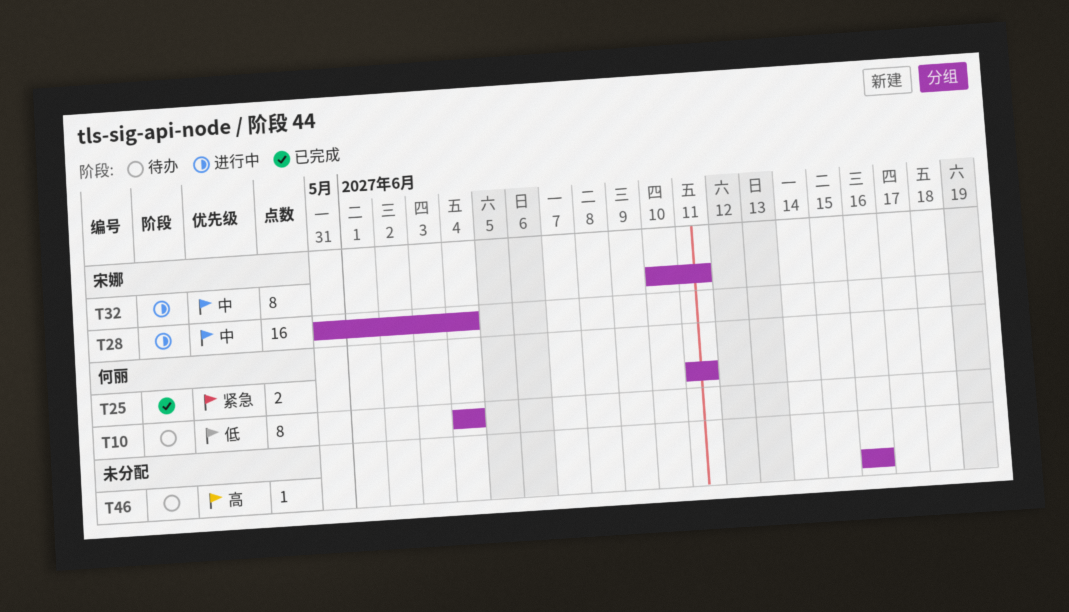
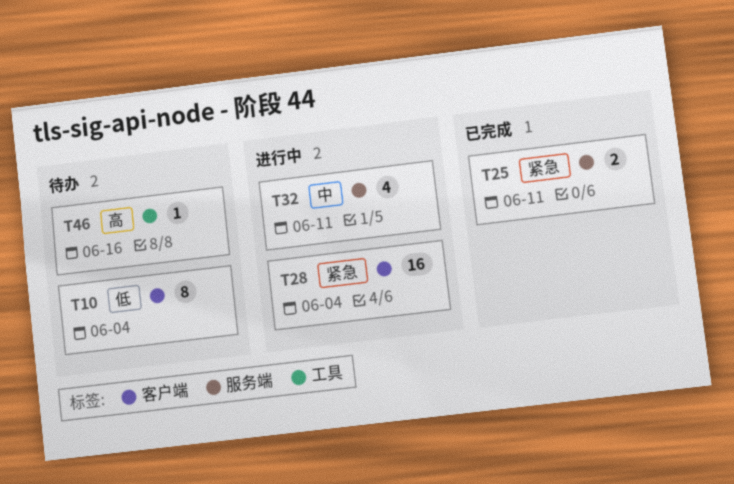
T28, priority: 中 -> 紧急
T32, estimate: 8 -> 4

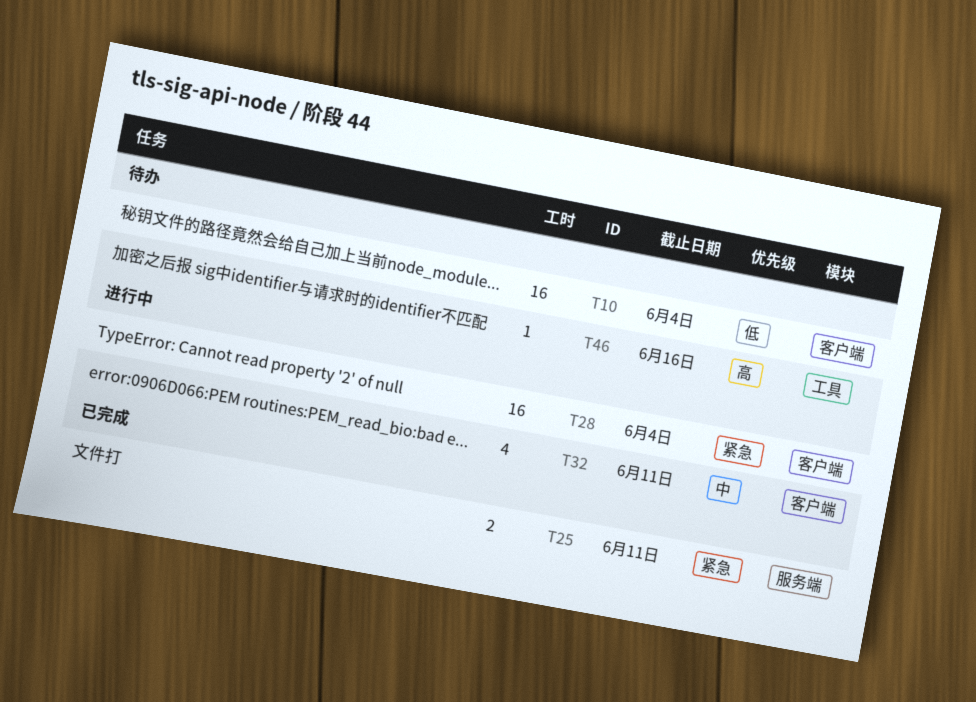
T10, estimate: 8 -> 16
T32, label: 服务端 -> 客户端

